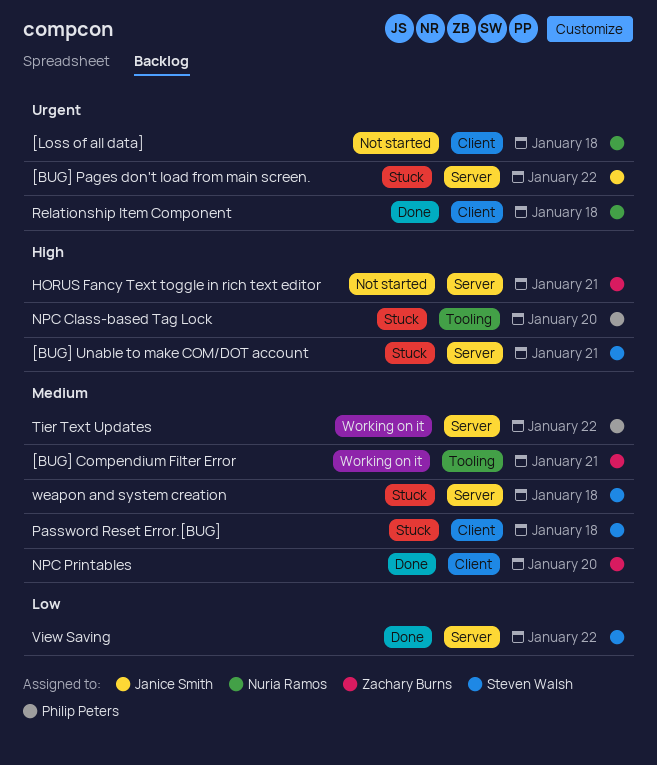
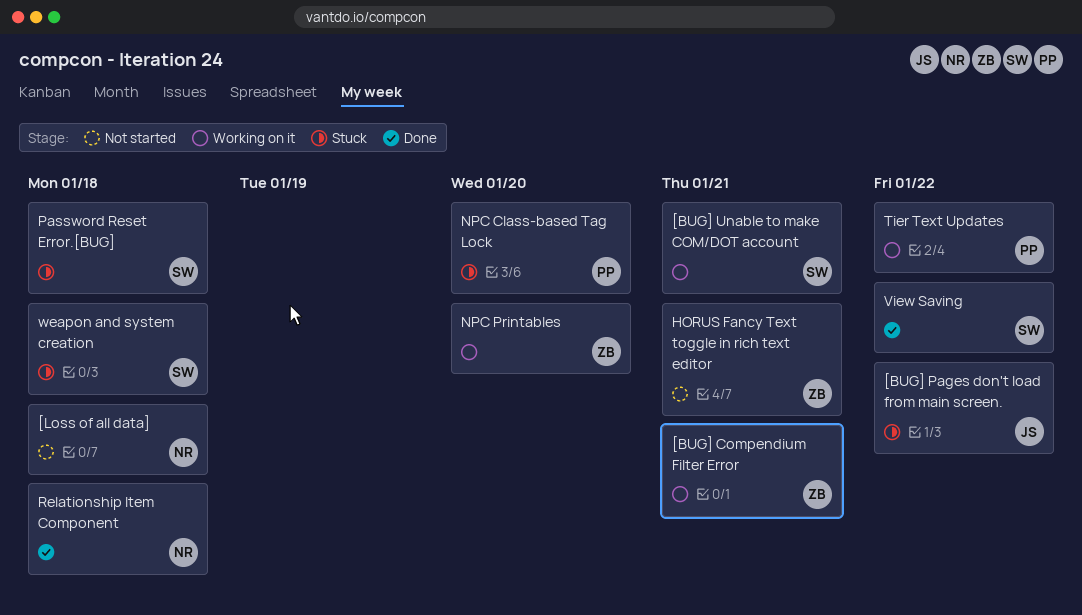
[BUG] Unable to make COM/DOT account, status: Stuck -> Working on it
NPC Printables, status: Done -> Working on it

